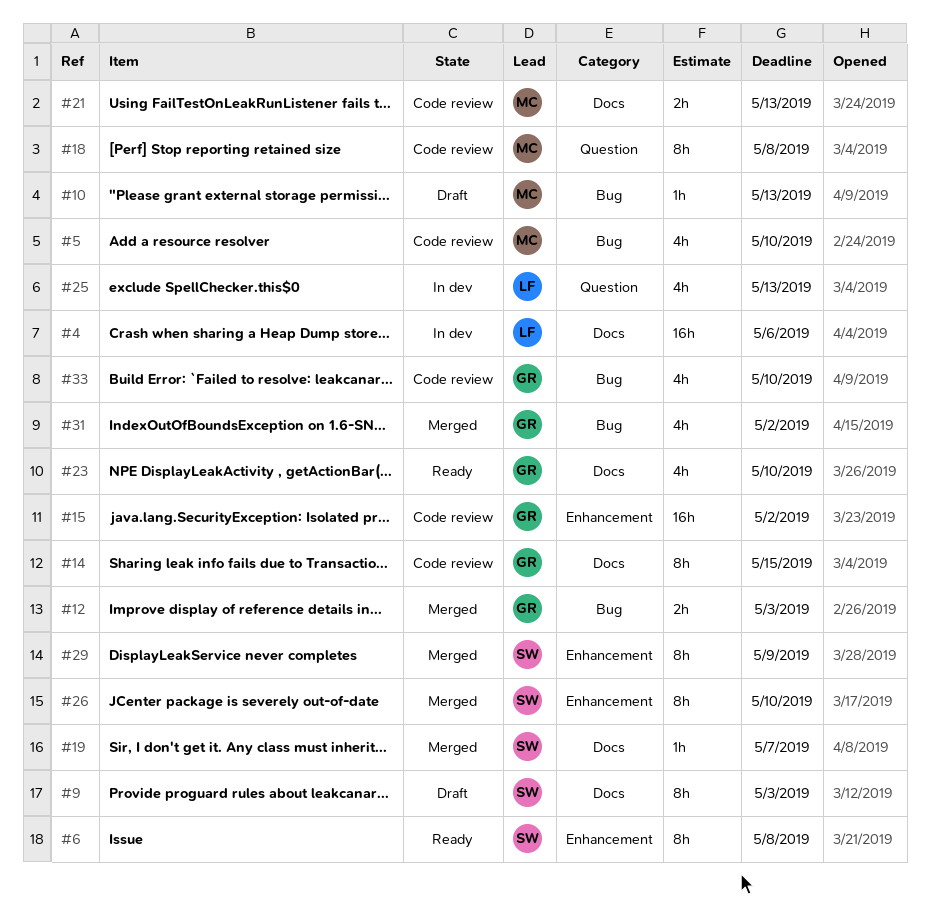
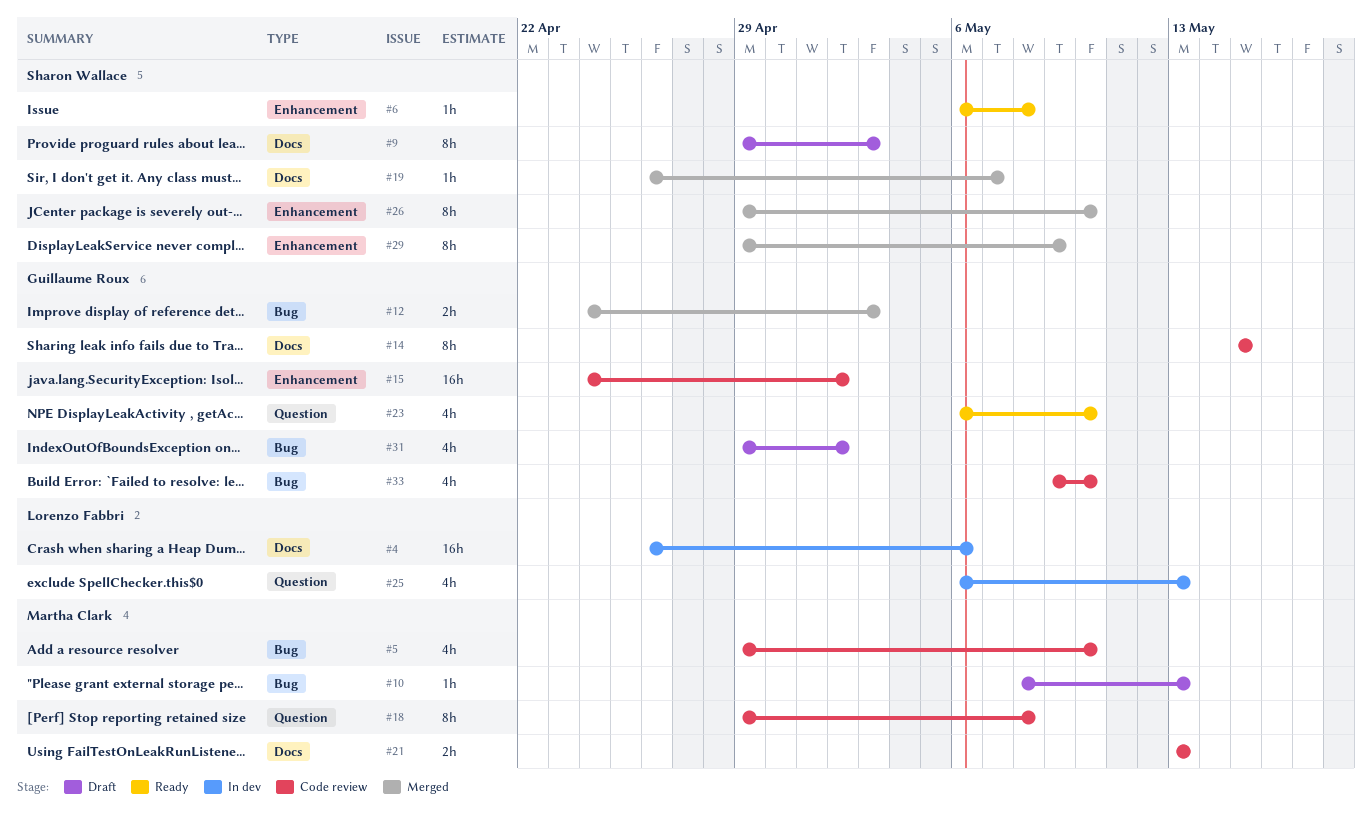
#6, estimate: 8h -> 1h
#23, label: Docs -> Question
#31, status: Merged -> Draft

